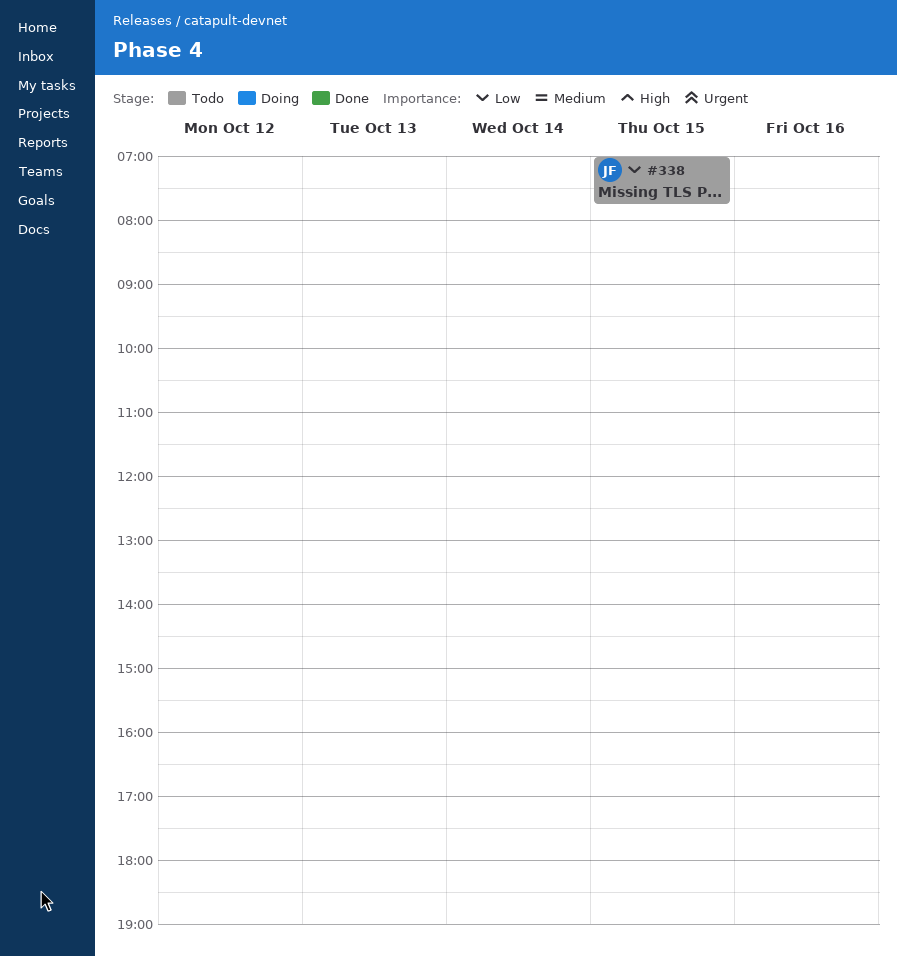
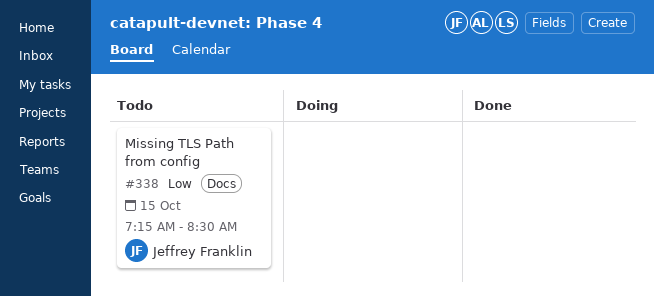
#338, begins: 07:00 -> 07:15
#338, ends: 07:45 -> 08:30

